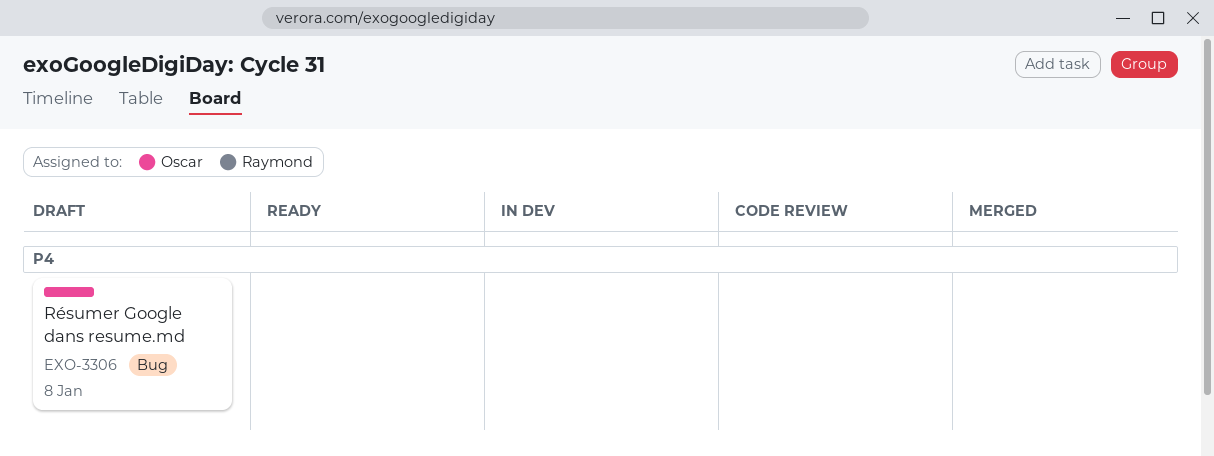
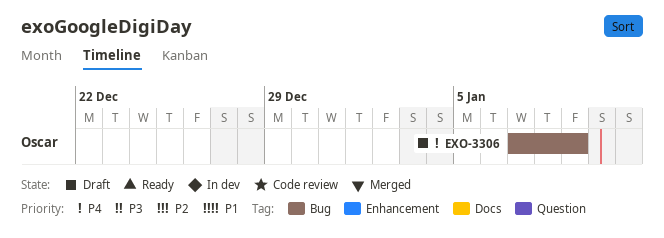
EXO-3306, due: Jan 8 -> Jan 9

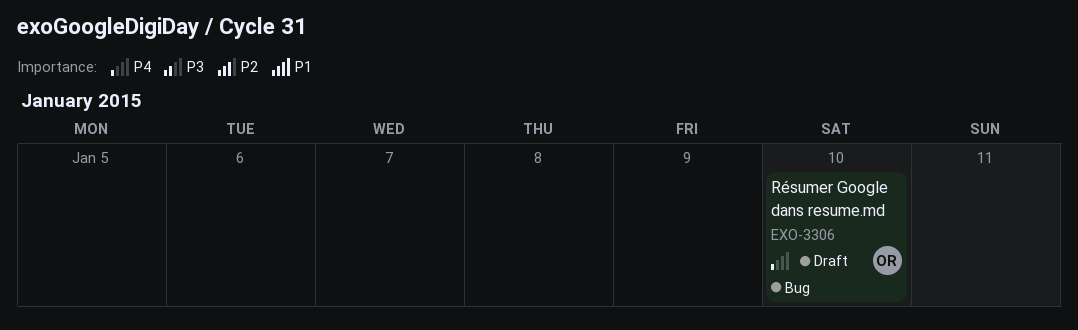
EXO-3306, due: Jan 9 -> Jan 10

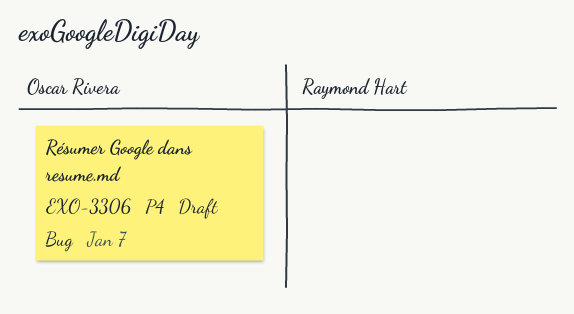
EXO-3306, due: Jan 10 -> Jan 7

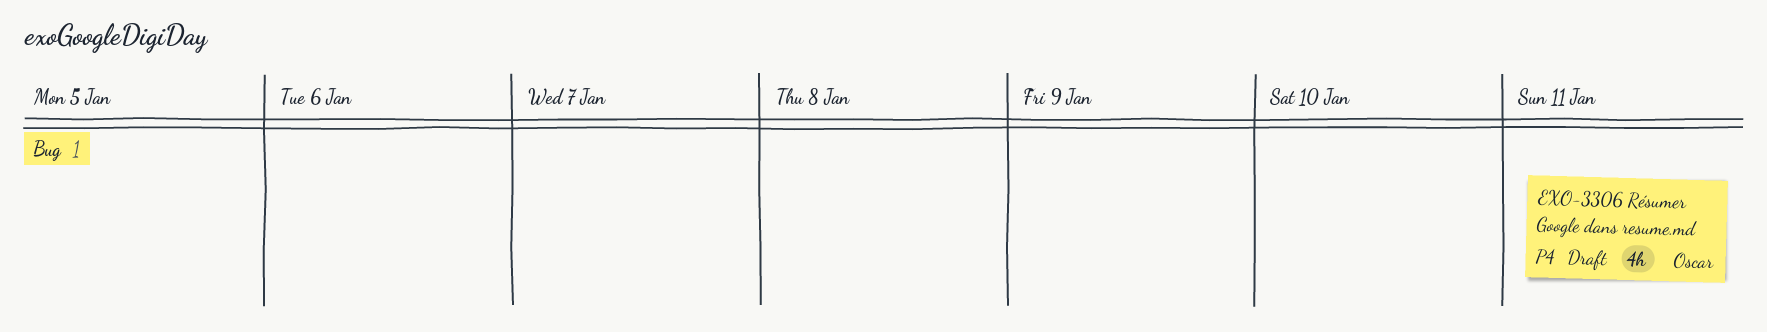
EXO-3306, due: Jan 7 -> Jan 11

